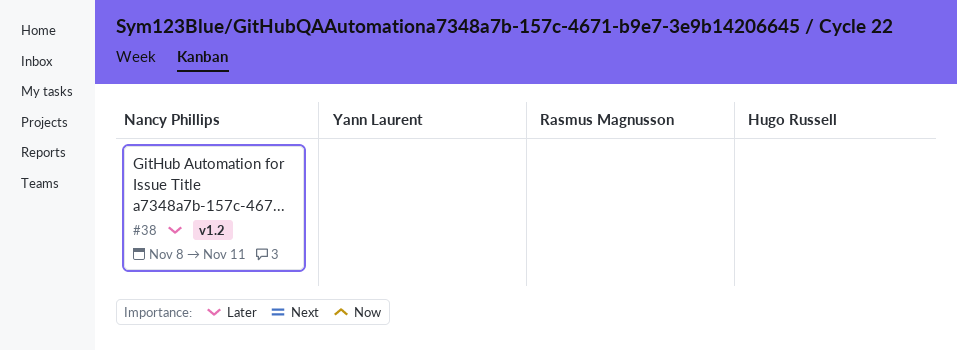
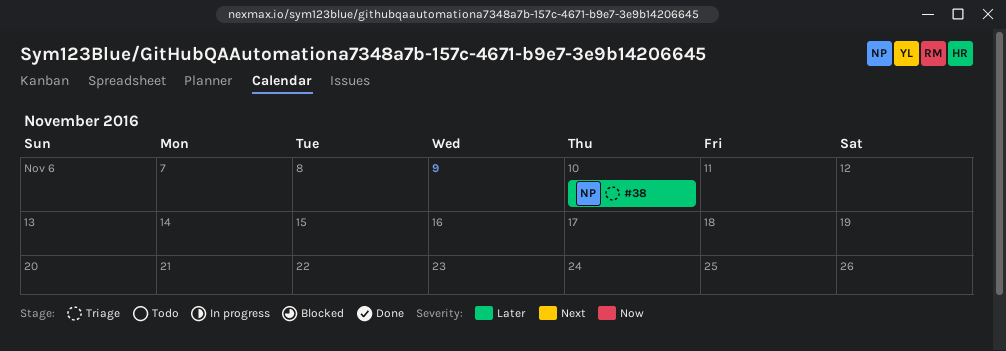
#38, start: Nov 8 -> Nov 10
#38, due: Nov 11 -> Nov 10

